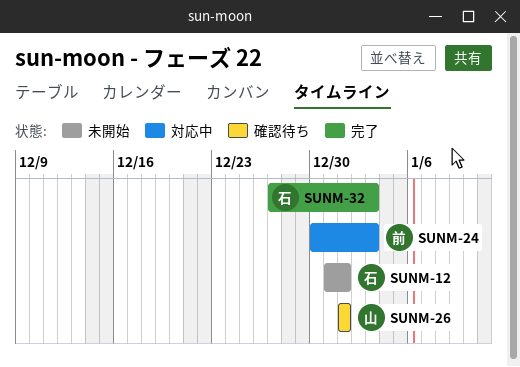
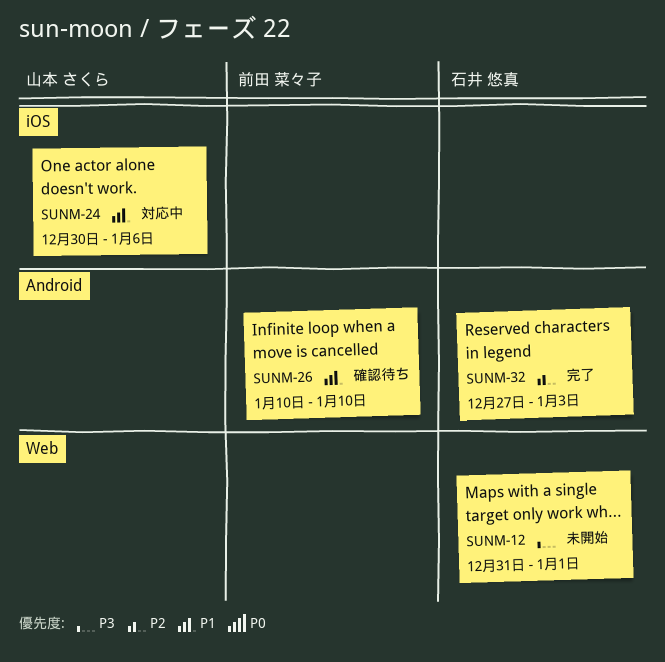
SUNM-24, owner: 前田 菜々子 -> 山本 さくら
SUNM-24, due: Jan 3 -> Jan 6
SUNM-26, owner: 山本 さくら -> 前田 菜々子
SUNM-26, start: Jan 1 -> Jan 10
SUNM-26, due: Jan 1 -> Jan 10

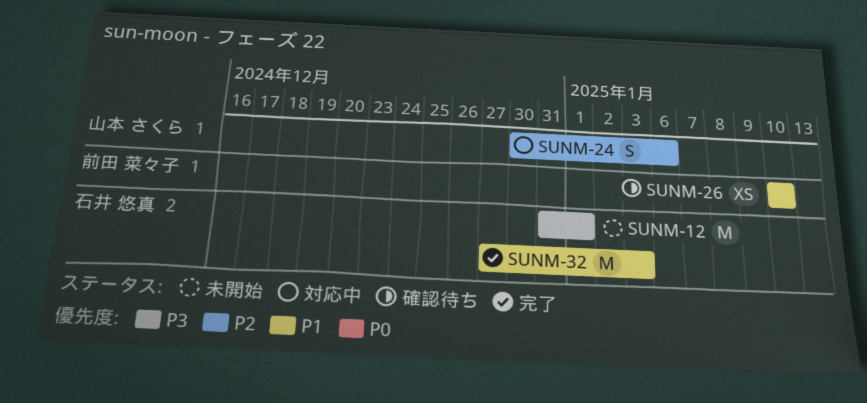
SUNM-24, priority: P1 -> P2
SUNM-32, priority: P2 -> P1

